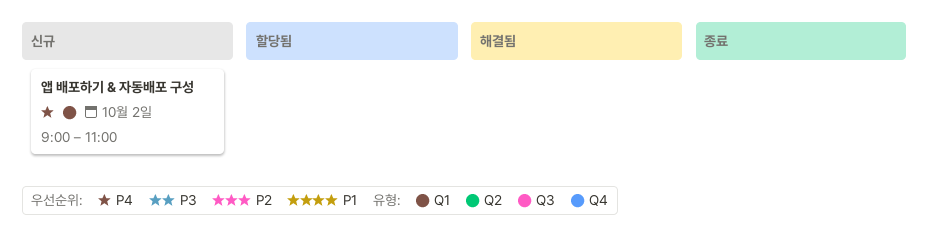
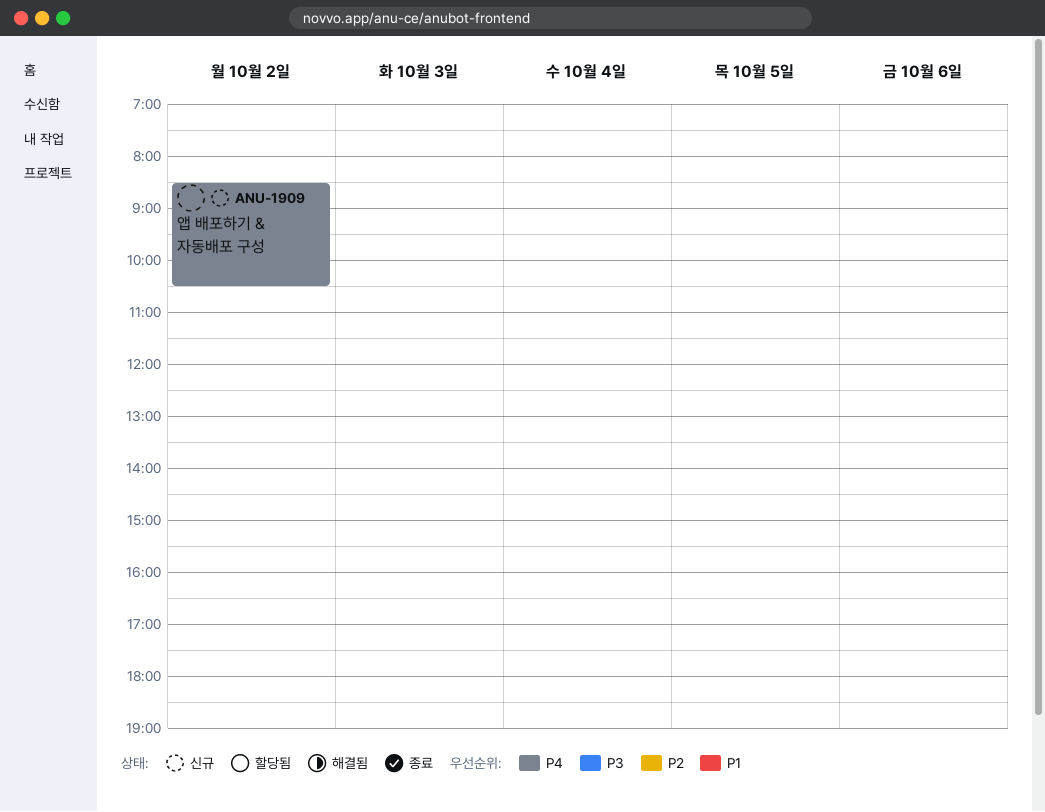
앱 배포하기 & 자동배포 구성, begins: 09:00 -> 08:30
앱 배포하기 & 자동배포 구성, ends: 11:00 -> 10:30

